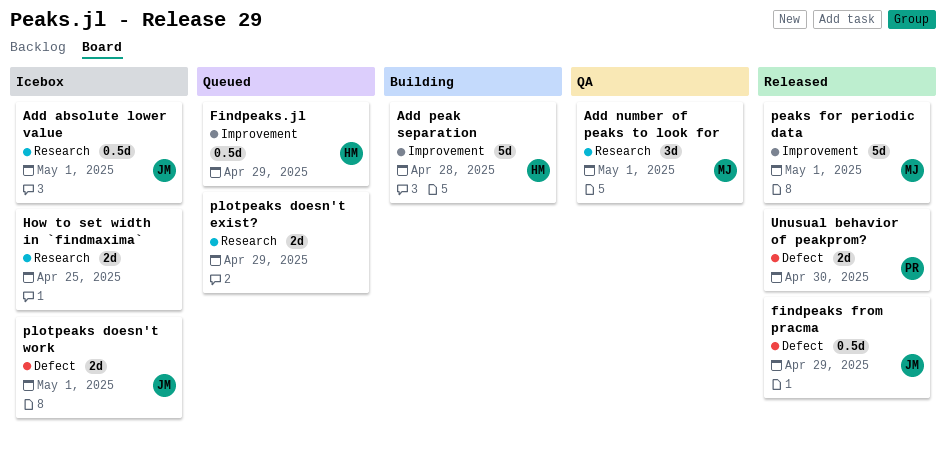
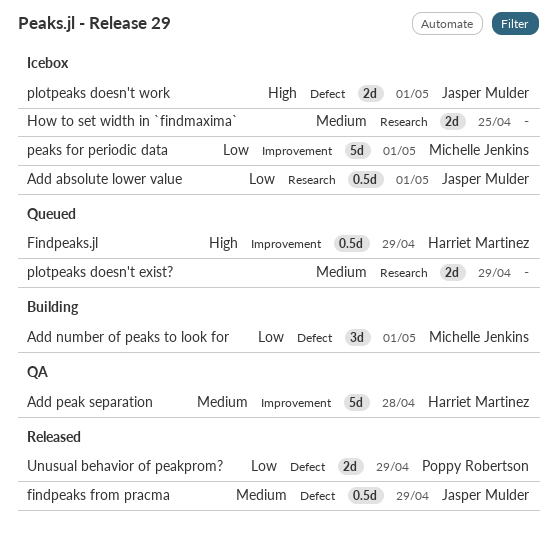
Add number of peaks to look for, status: QA -> Building
Add number of peaks to look for, label: Research -> Defect
Add peak separation, status: Building -> QA
peaks for periodic data, status: Released -> Icebox
Unusual behavior of peakprom?, due: Apr 30 -> Apr 29

